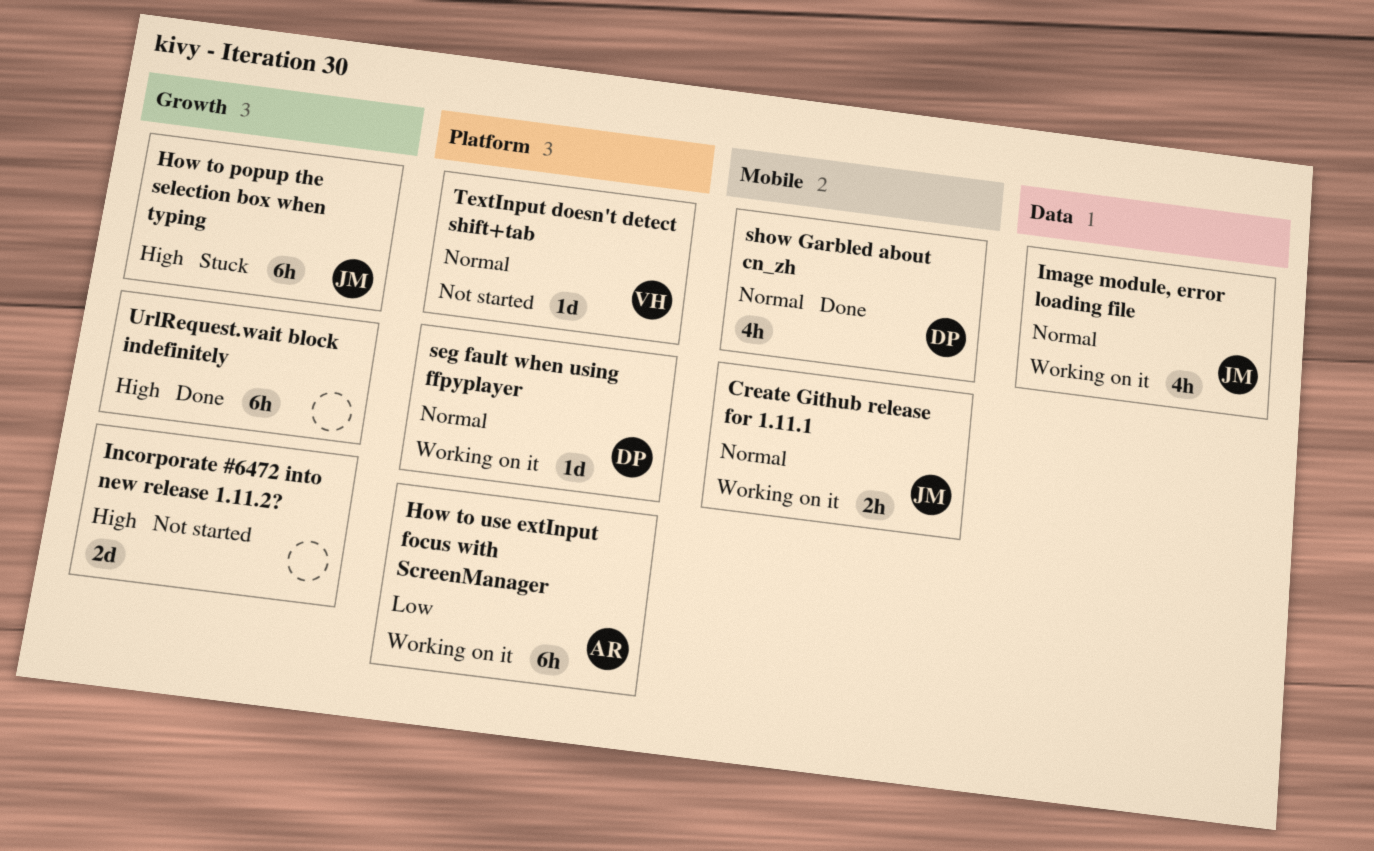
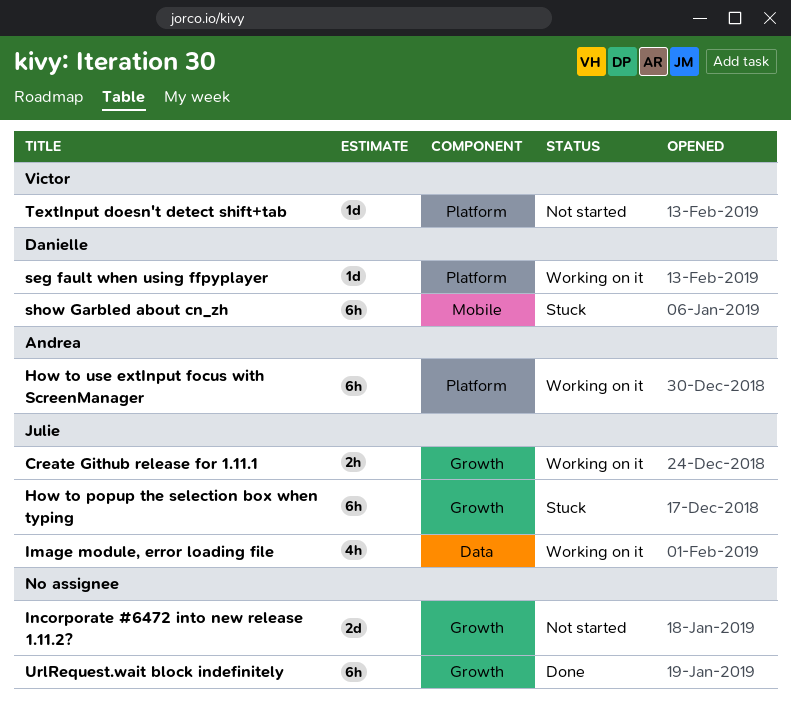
Create Github release for 1.11.1, label: Mobile -> Growth
show Garbled about cn_zh, status: Done -> Stuck
show Garbled about cn_zh, estimate: 4h -> 6h

